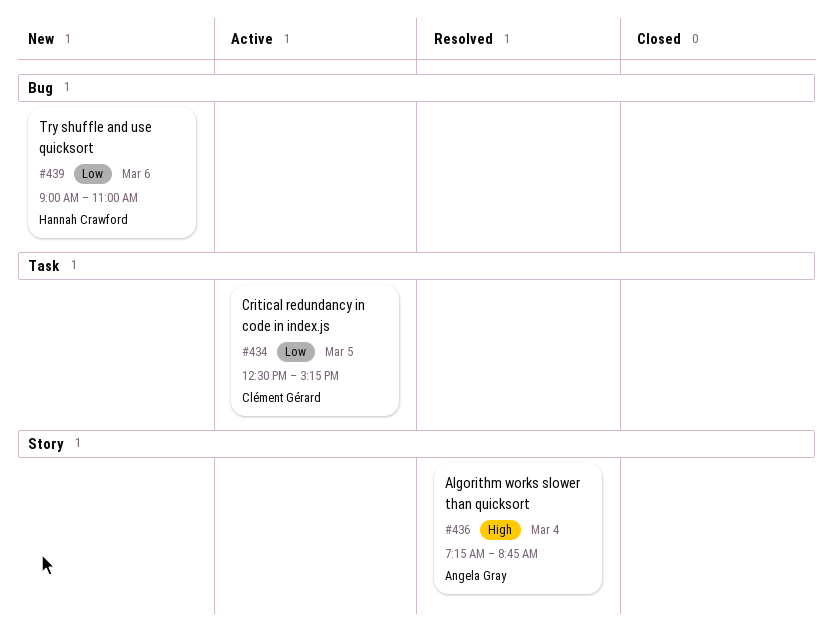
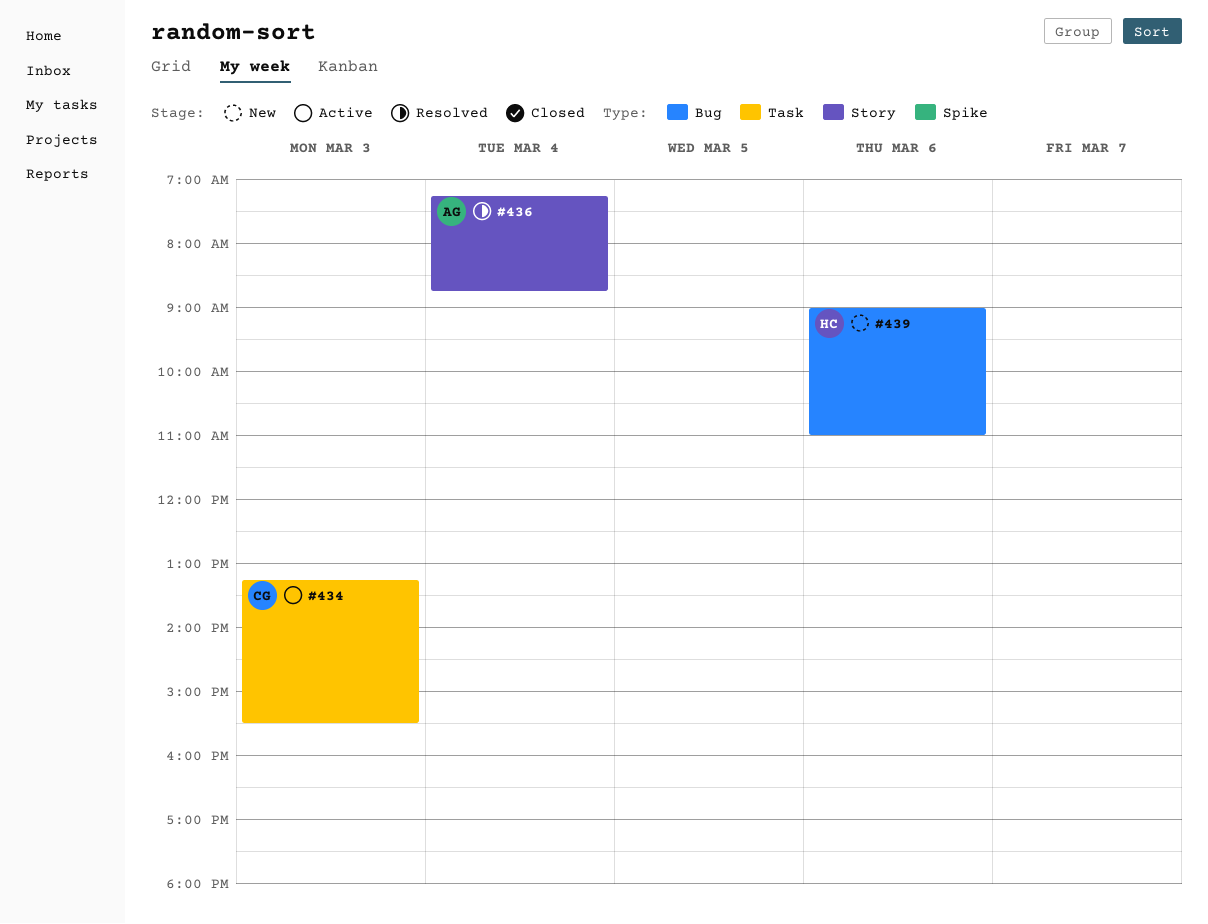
#434, day: Mar 5 -> Mar 3
#434, begins: 12:30 -> 13:15
#434, ends: 15:15 -> 15:30

